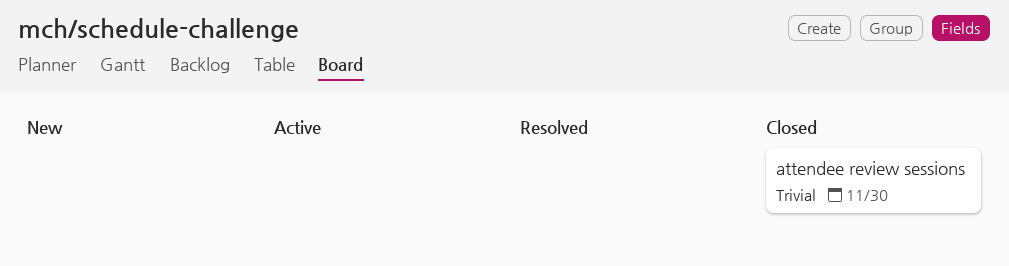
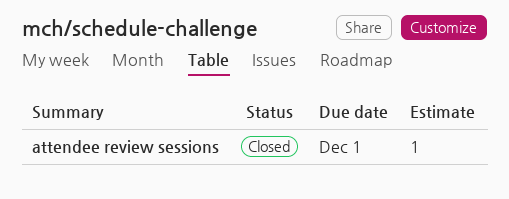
attendee review sessions, due: Nov 30 -> Dec 1

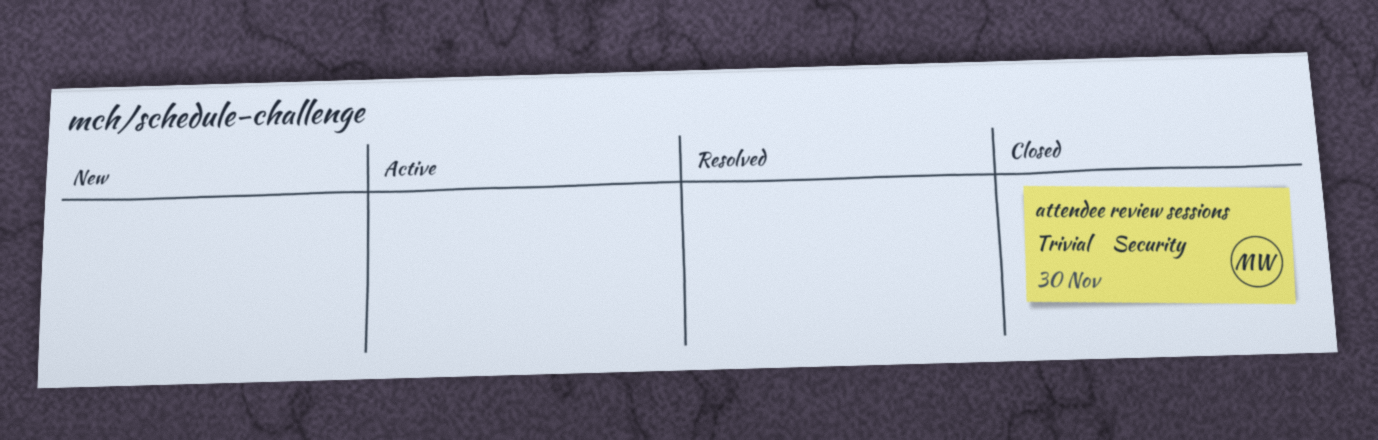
attendee review sessions, due: Dec 1 -> Nov 30

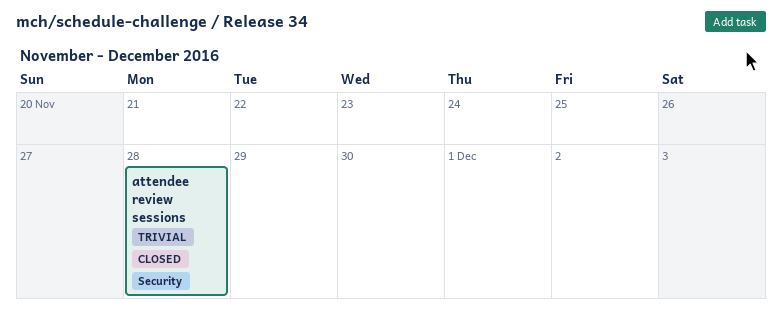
attendee review sessions, due: Nov 30 -> Nov 28

